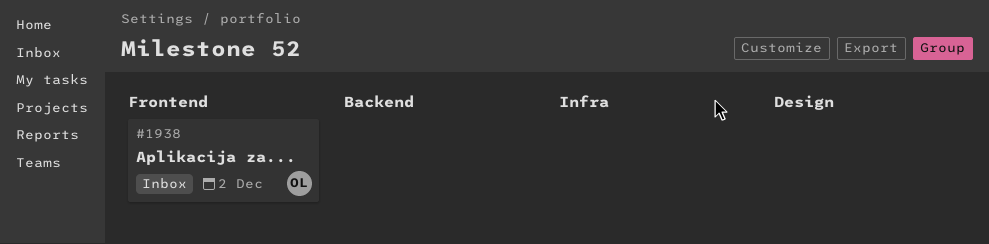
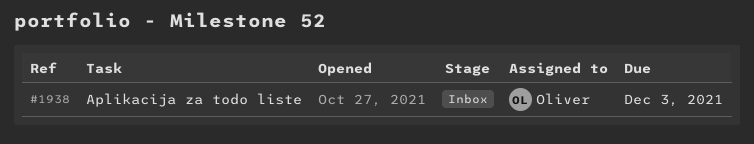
#1938, due: Dec 2 -> Dec 3

